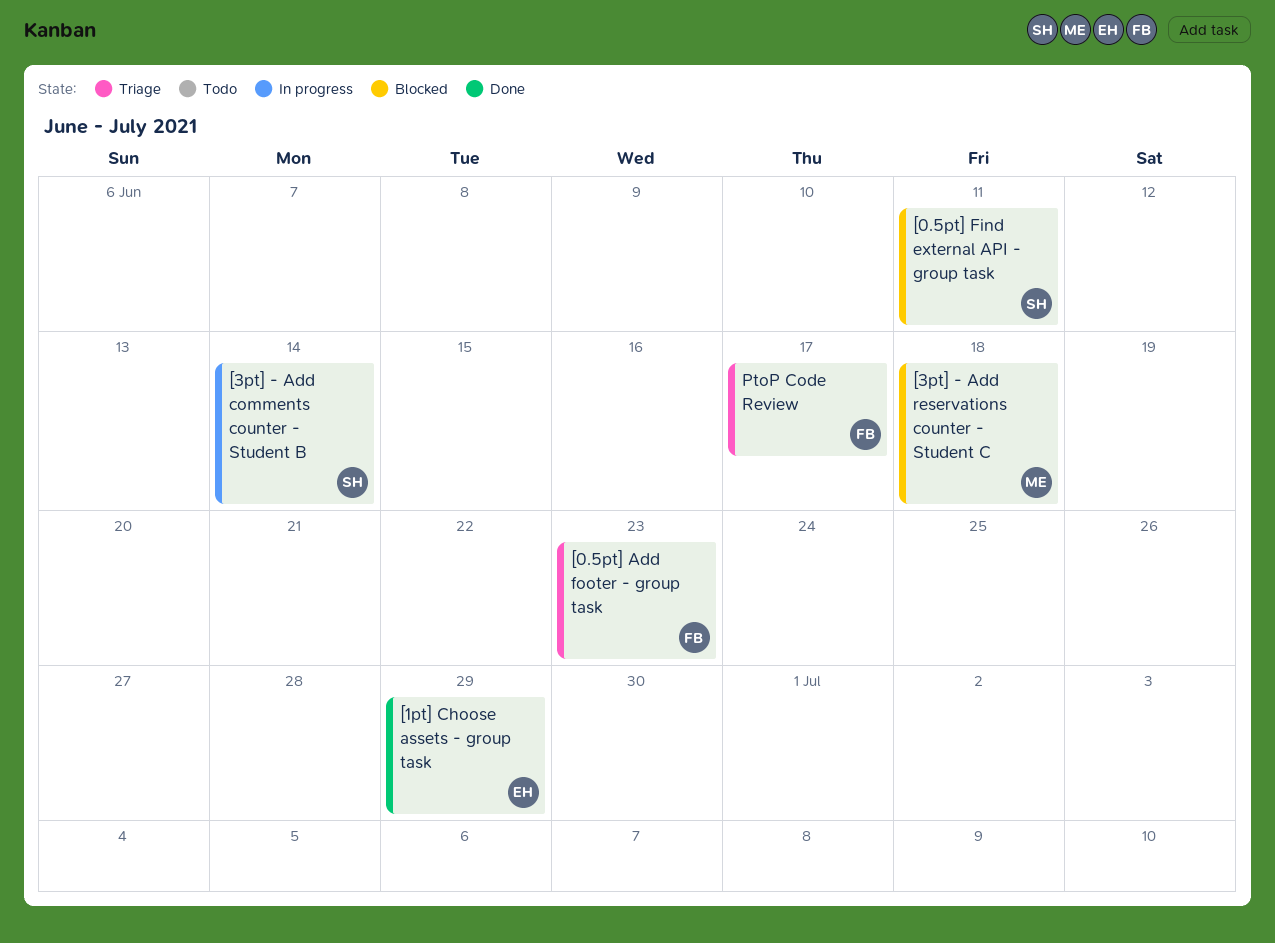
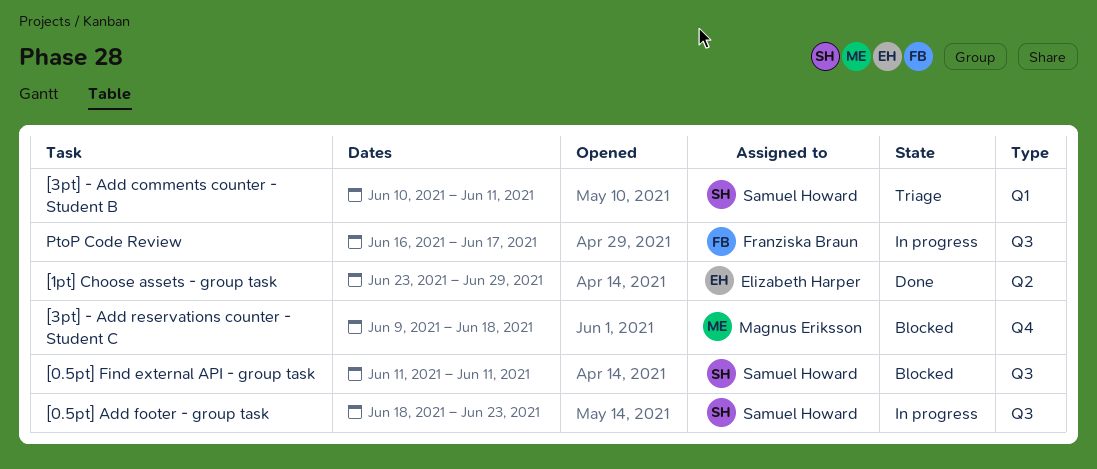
[0.5pt] Add footer - group task, status: Triage -> In progress
[0.5pt] Add footer - group task, owner: Franziska Braun -> Samuel Howard
[3pt] - Add comments counter - Student B, status: In progress -> Triage
[3pt] - Add comments counter - Student B, due: Jun 14 -> Jun 11
PtoP Code Review, status: Triage -> In progress

